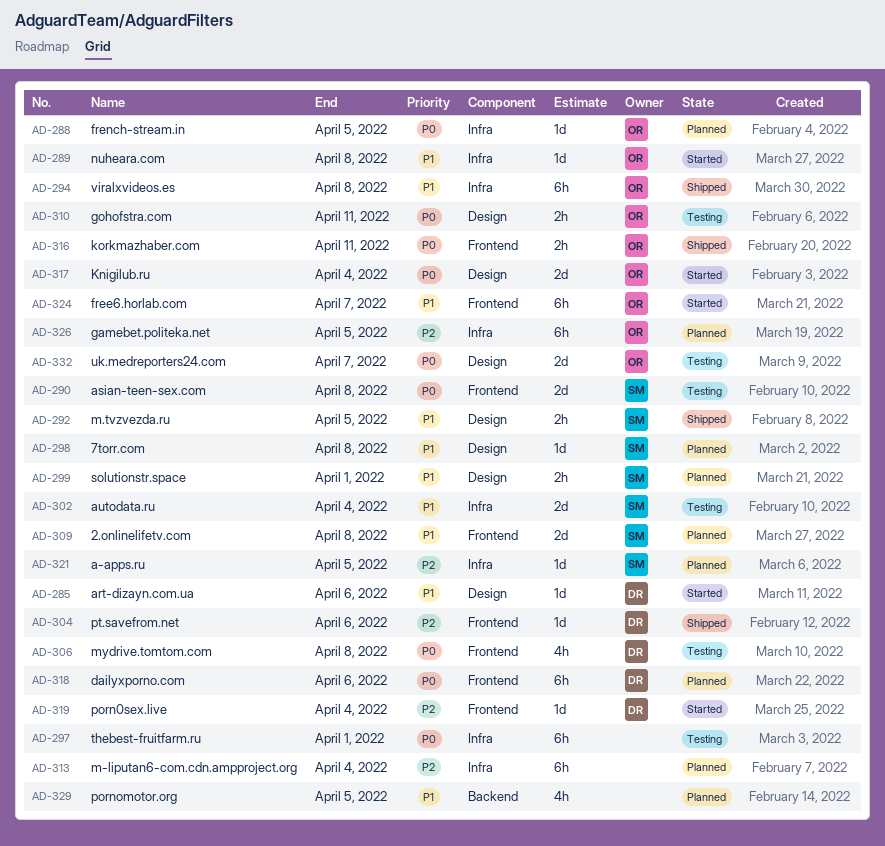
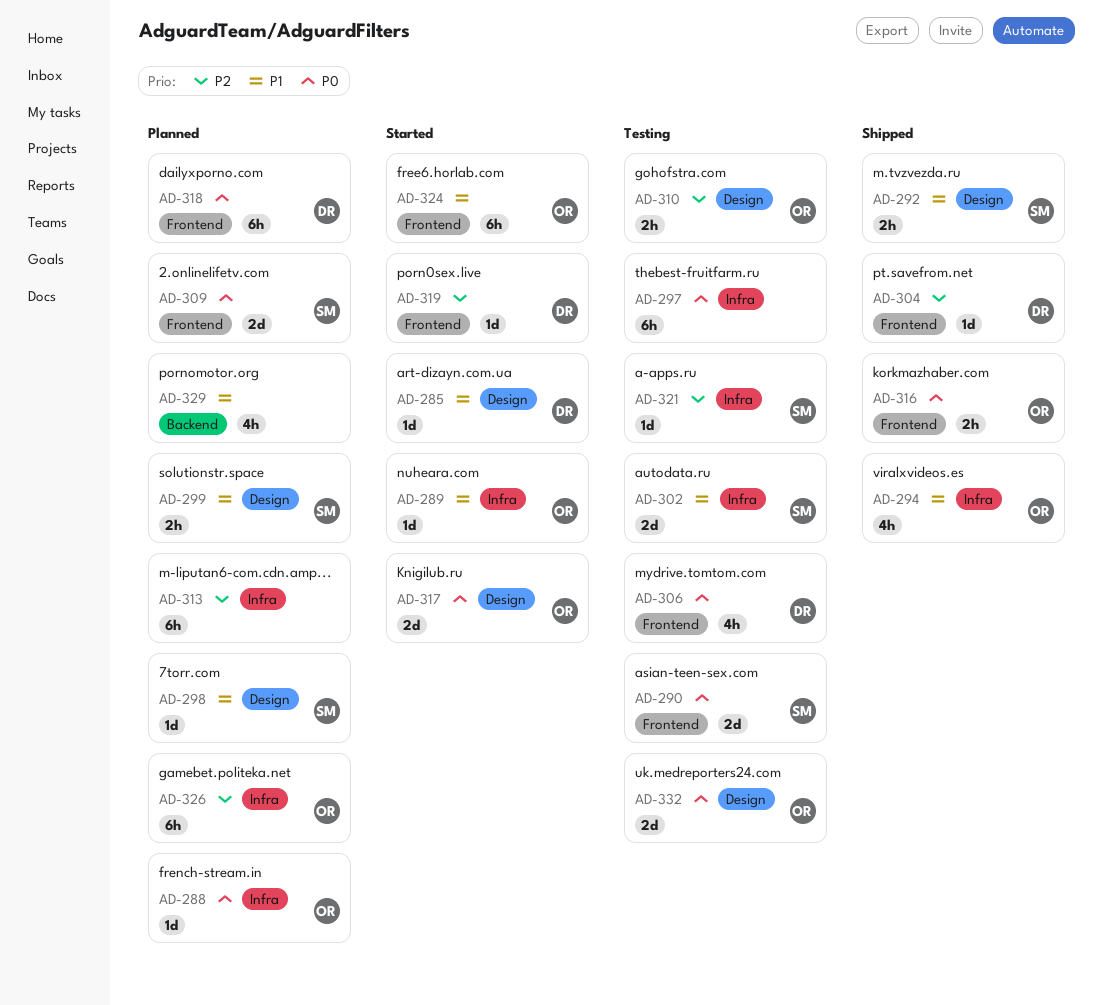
AD-294, estimate: 6h -> 4h
AD-309, priority: P1 -> P0
AD-310, priority: P0 -> P2
AD-321, status: Planned -> Testing

